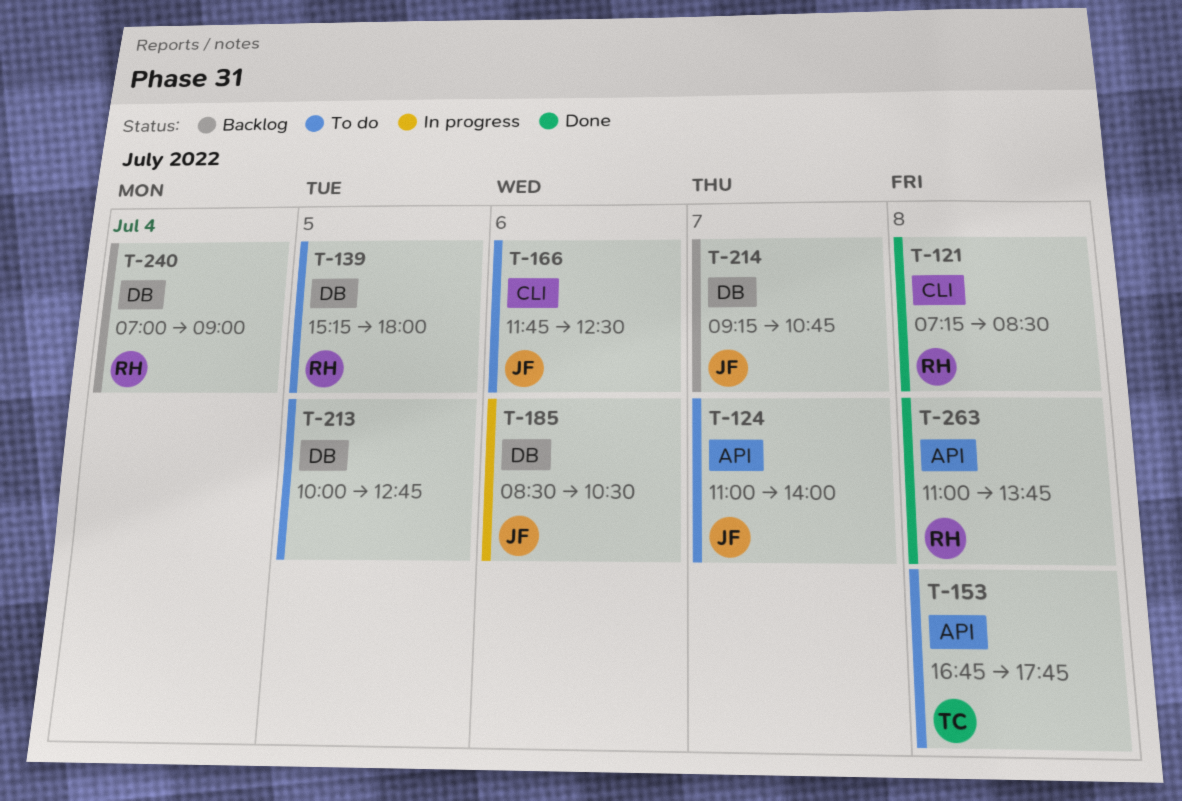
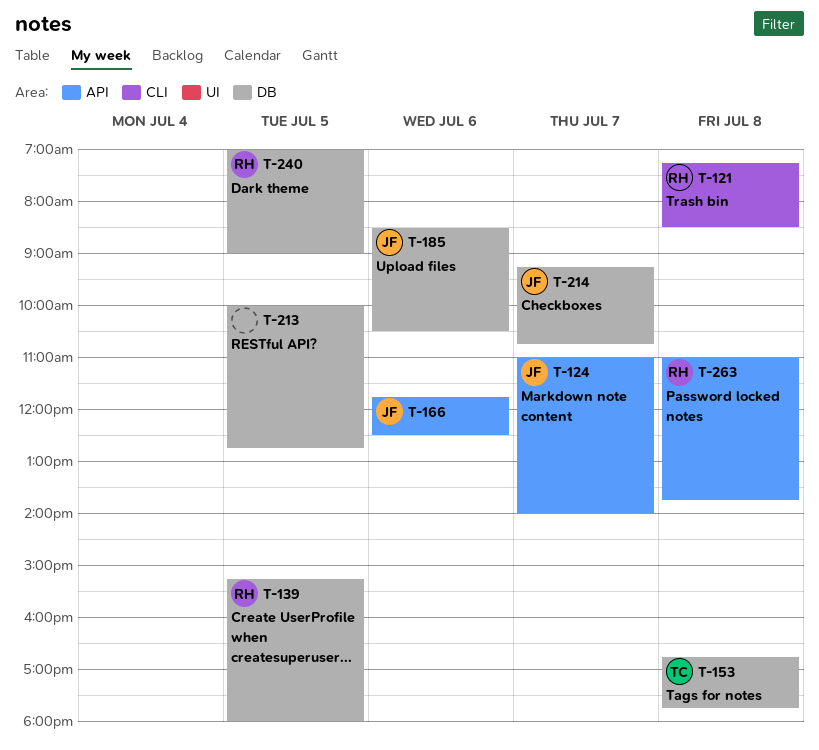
T-153, label: API -> DB
T-166, label: CLI -> API
T-240, day: Jul 4 -> Jul 5

